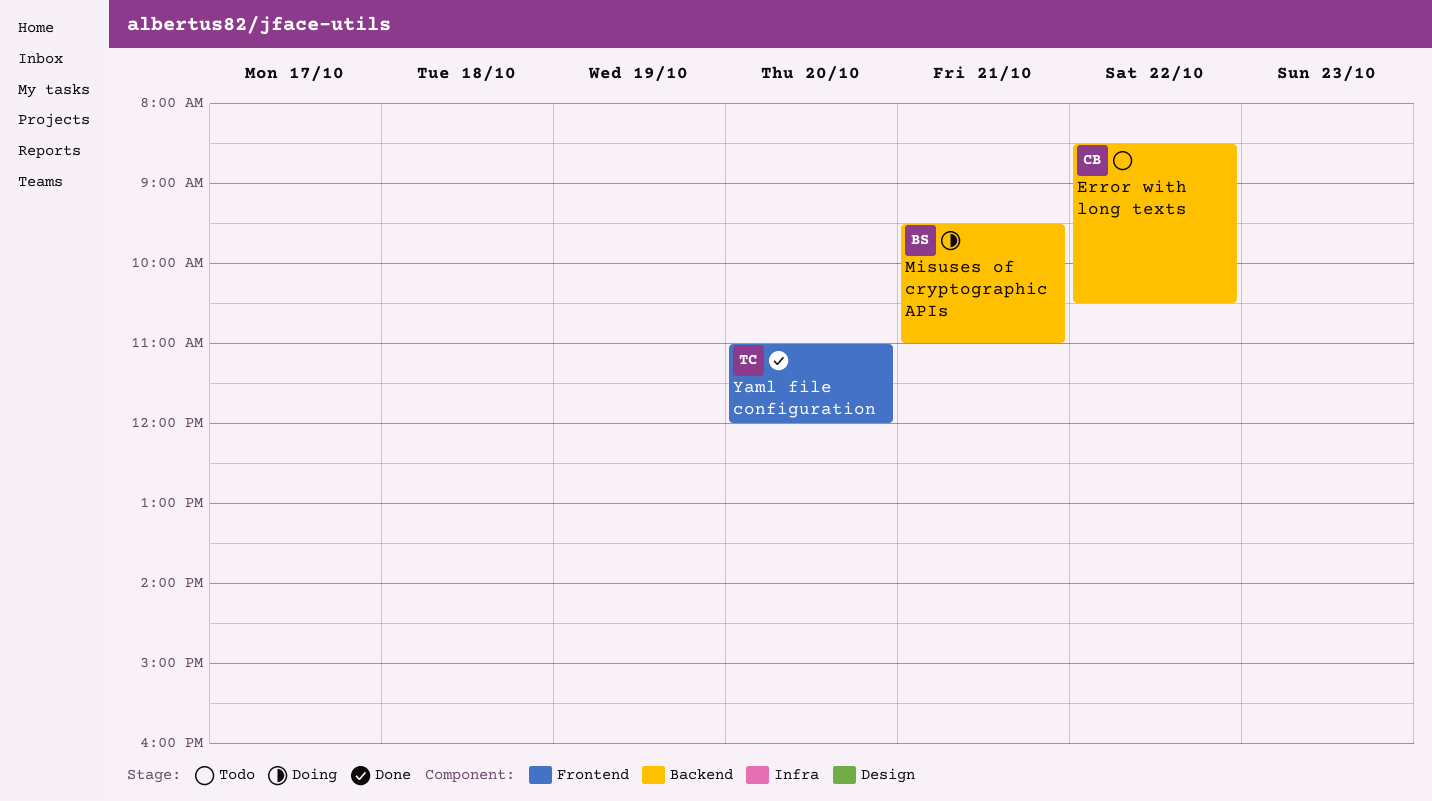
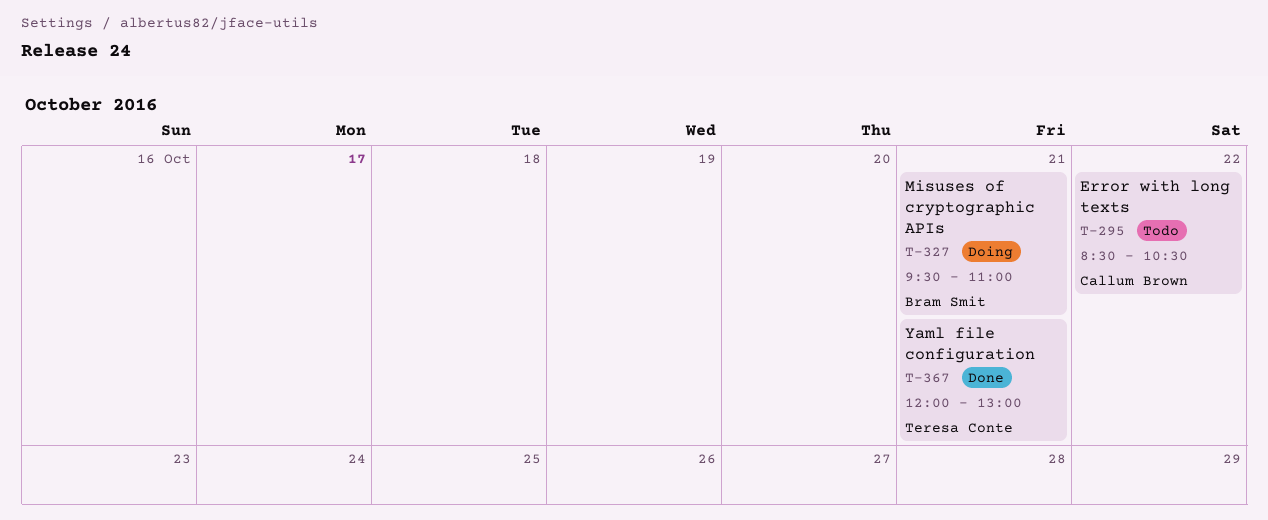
Yaml file configuration, day: Oct 20 -> Oct 21
Yaml file configuration, begins: 11:00 -> 12:00
Yaml file configuration, ends: 12:00 -> 13:00

